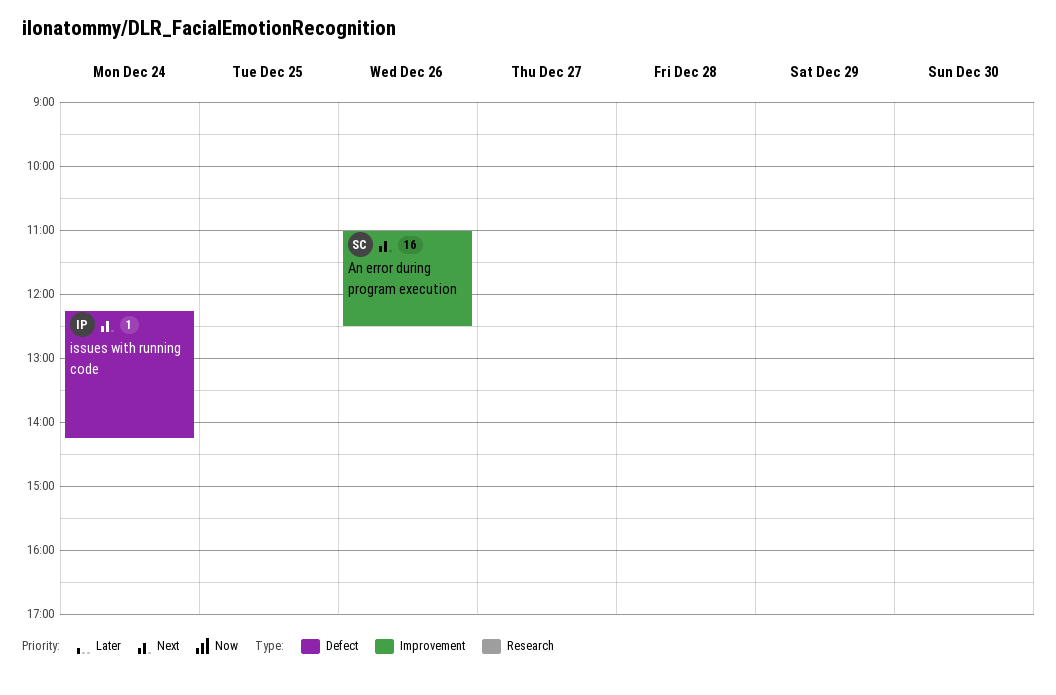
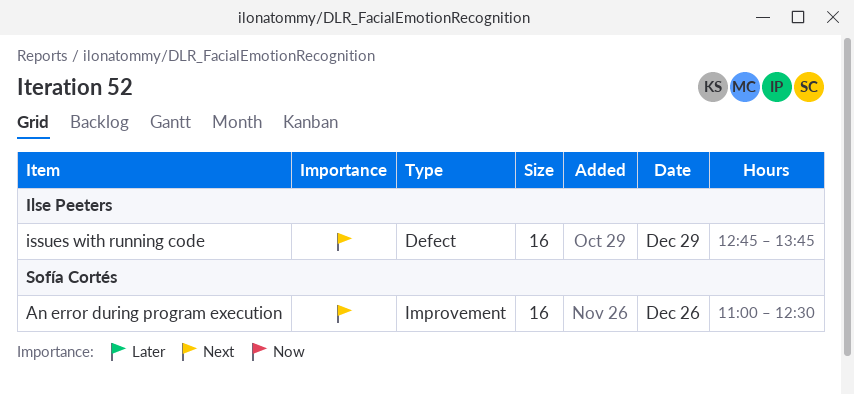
issues with running code, estimate: 1 -> 16
issues with running code, day: Dec 24 -> Dec 29
issues with running code, begins: 12:15 -> 12:45
issues with running code, ends: 14:15 -> 13:45

